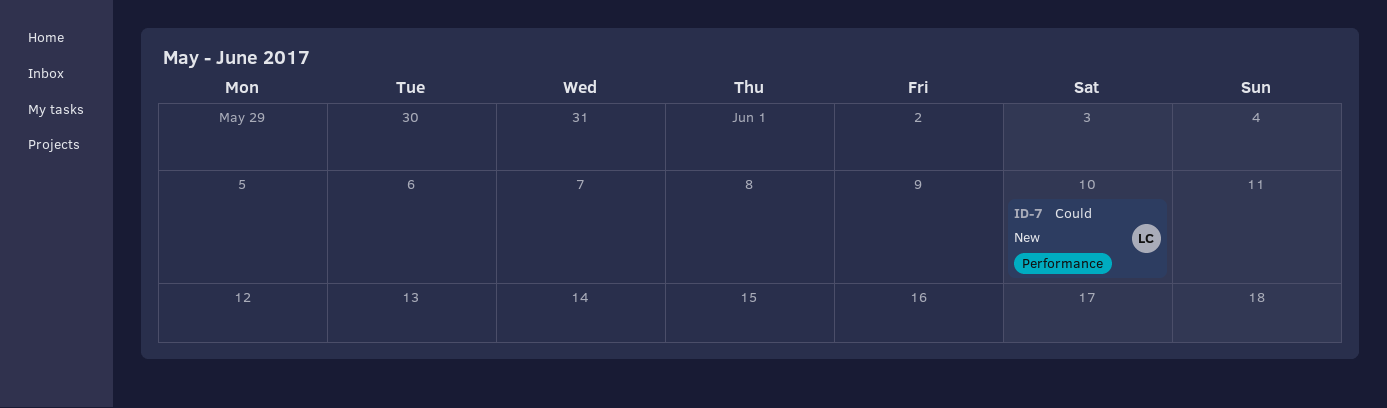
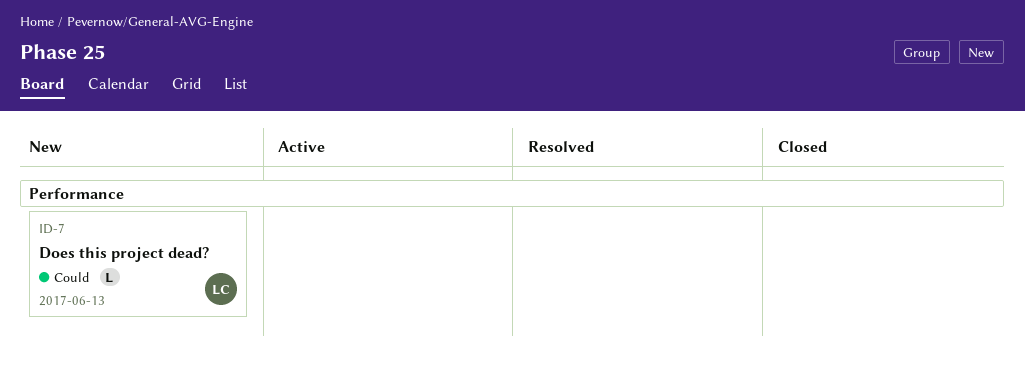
ID-7, due: Jun 10 -> Jun 13

